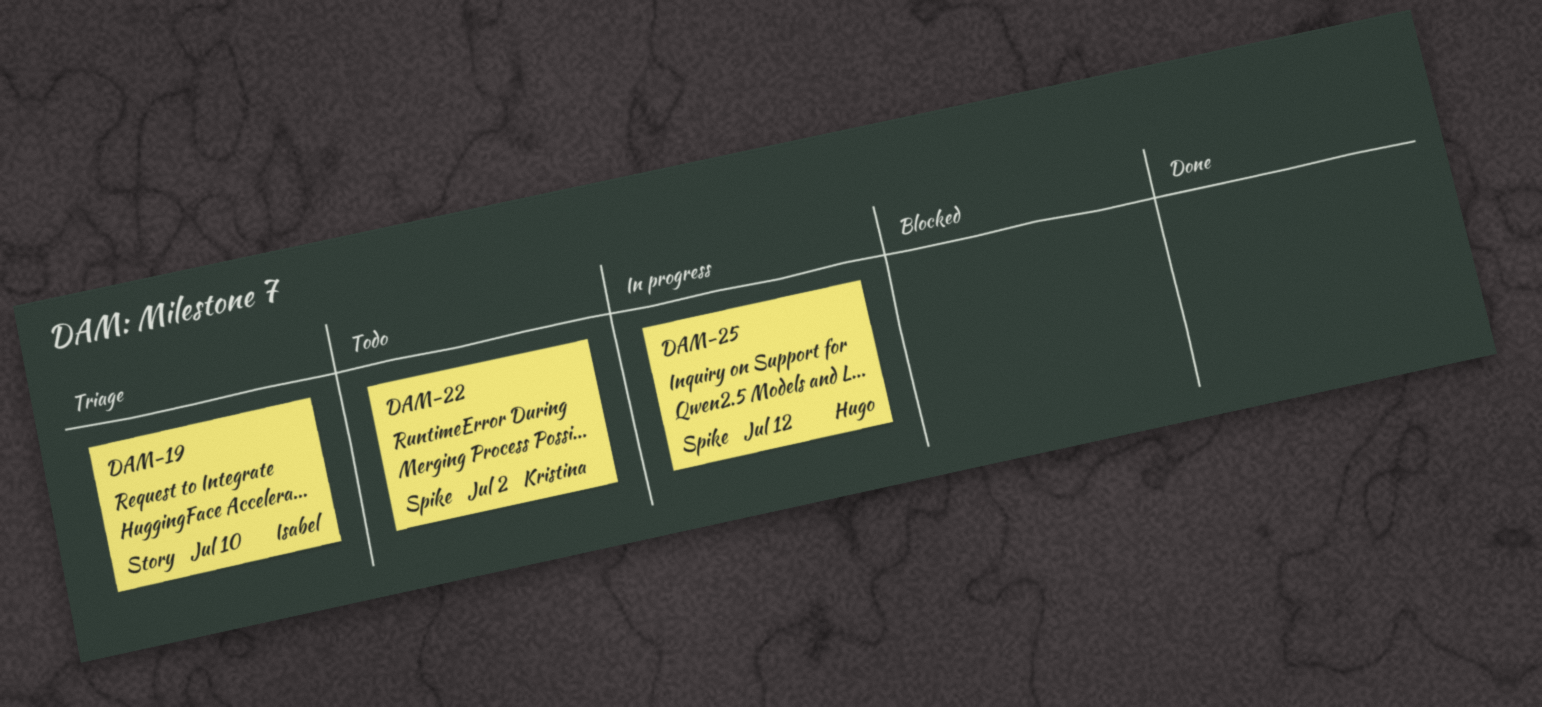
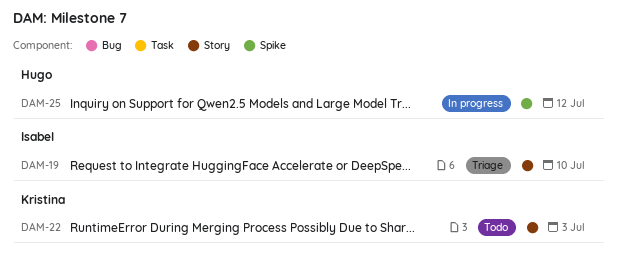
DAM-22, label: Spike -> Story
DAM-22, due: Jul 2 -> Jul 3

